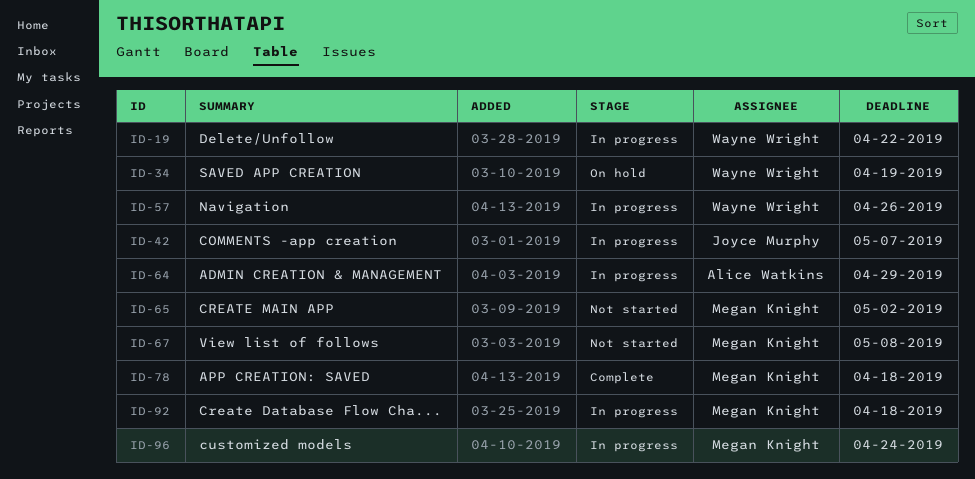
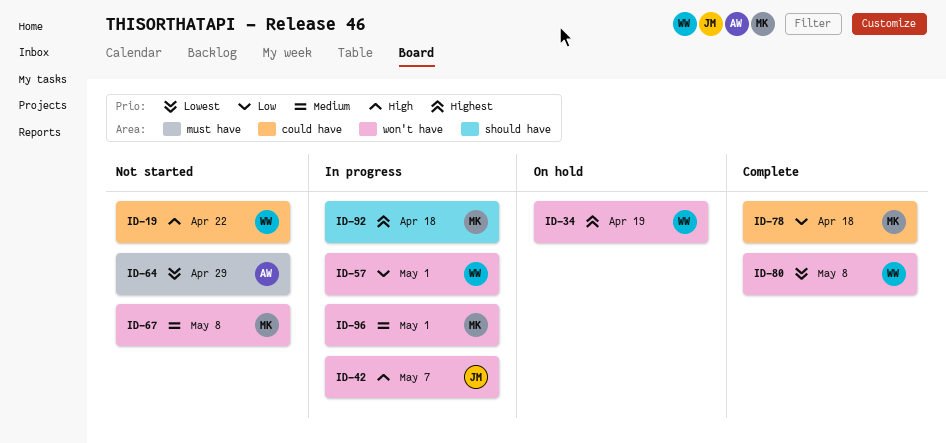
ID-19, status: In progress -> Not started
ID-57, due: Apr 26 -> May 1
ID-64, status: In progress -> Not started
ID-65: present -> none
ID-80: none -> present
ID-96, due: Apr 24 -> May 1

